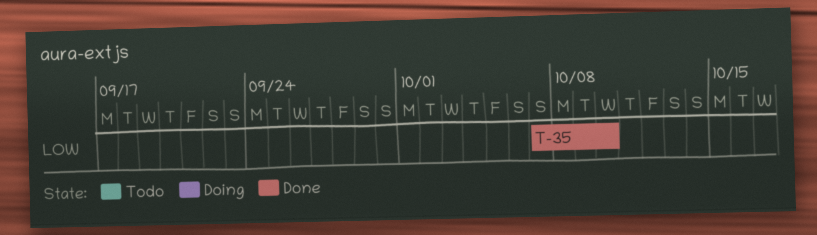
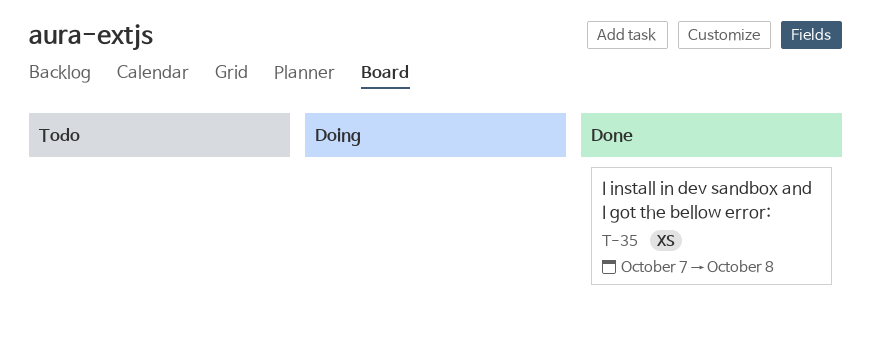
T-35, due: Oct 10 -> Oct 8

